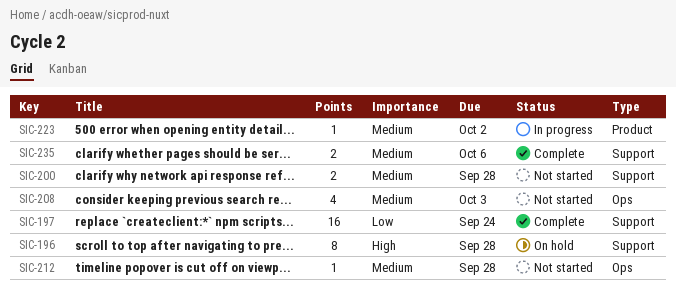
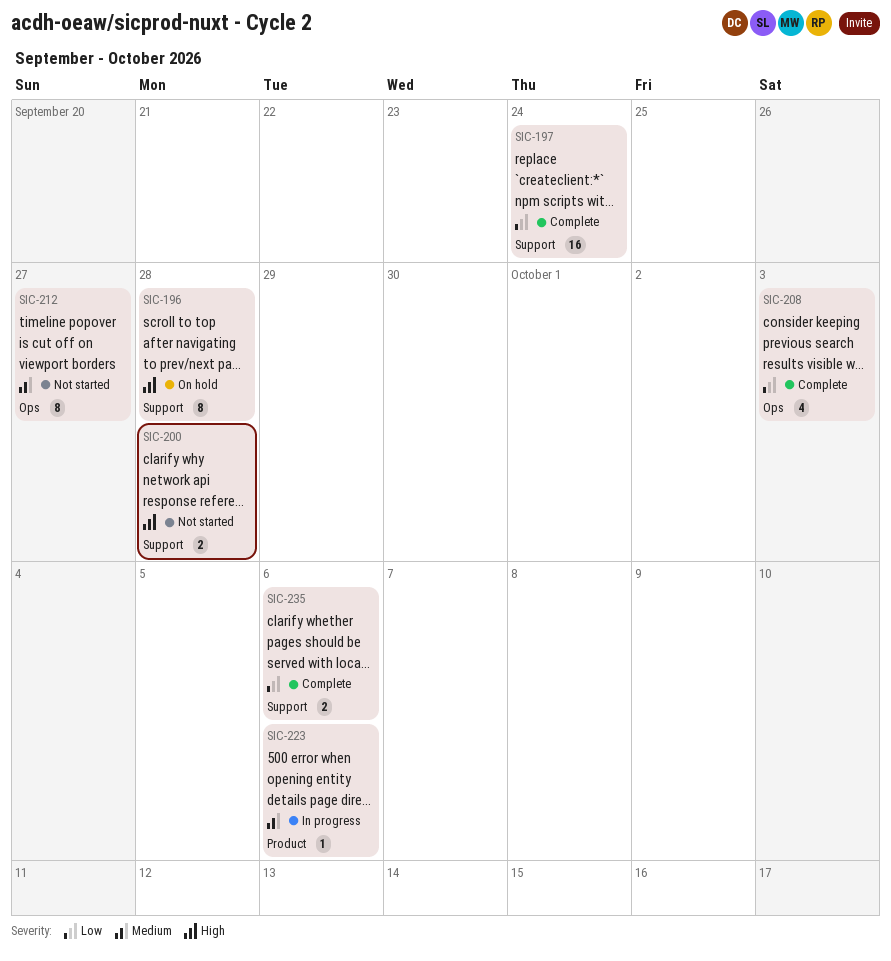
SIC-200, priority: Medium -> High
SIC-208, status: Not started -> Complete
SIC-208, priority: Medium -> Low
SIC-212, estimate: 1 -> 8
SIC-212, due: Sep 28 -> Sep 27
SIC-223, due: Oct 2 -> Oct 6
SIC-235, priority: Medium -> Low

